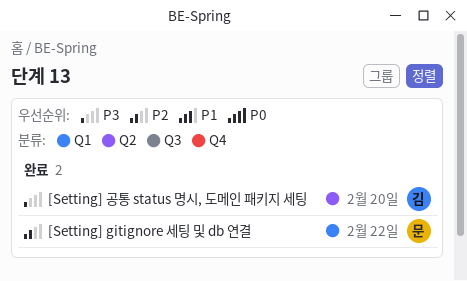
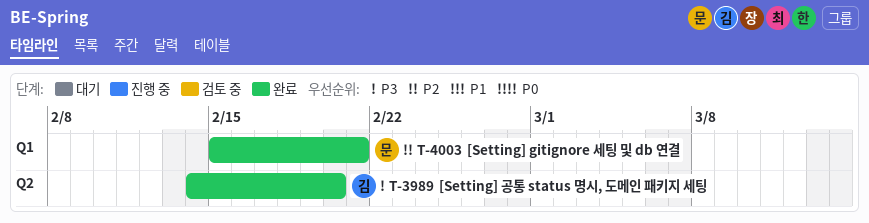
[Setting] gitignore 세팅 및 db 연결, due: Feb 22 -> Feb 21

